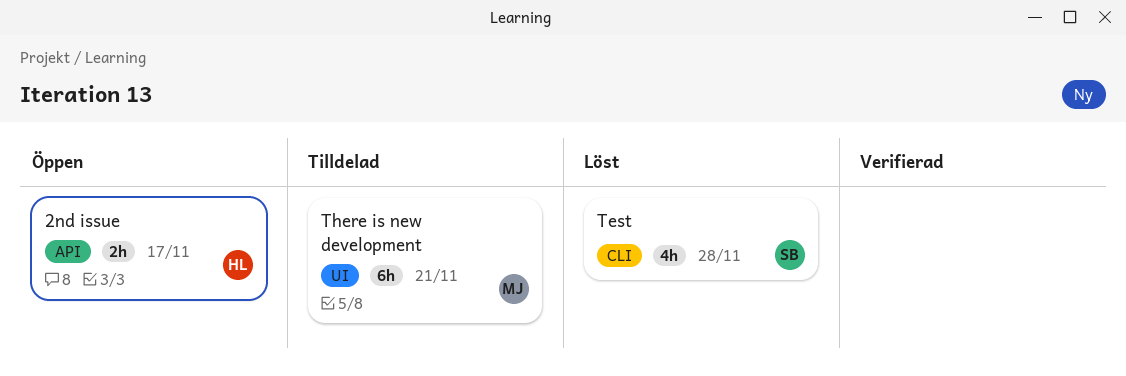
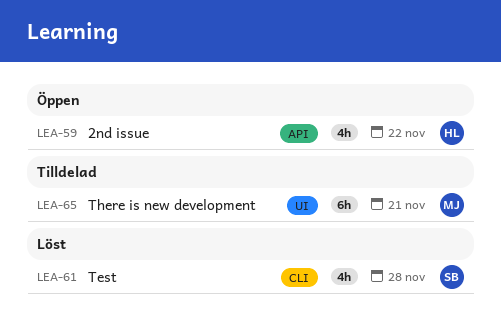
2nd issue, estimate: 2h -> 4h
2nd issue, due: Nov 17 -> Nov 22

